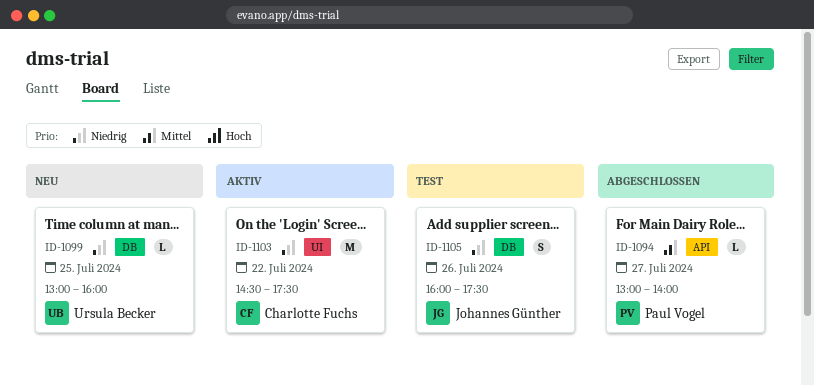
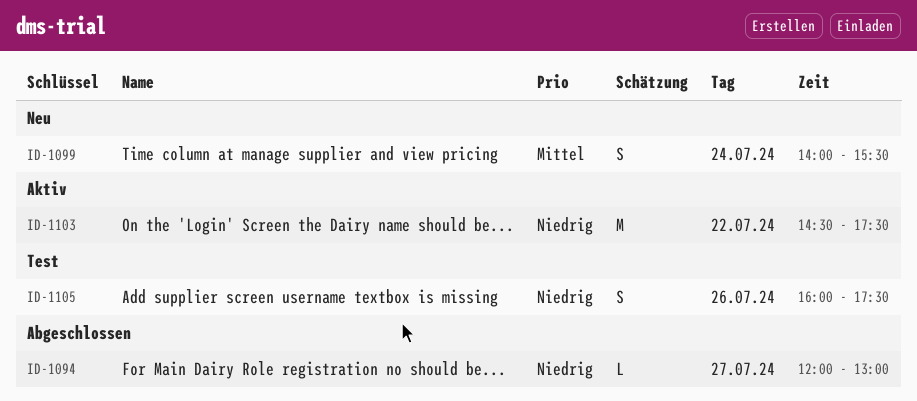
ID-1094, priority: Mittel -> Niedrig
ID-1094, begins: 13:00 -> 12:00
ID-1094, ends: 14:00 -> 13:00
ID-1099, priority: Niedrig -> Mittel
ID-1099, estimate: L -> S
ID-1099, day: Jul 25 -> Jul 24
ID-1099, begins: 13:00 -> 14:00
ID-1099, ends: 16:00 -> 15:30

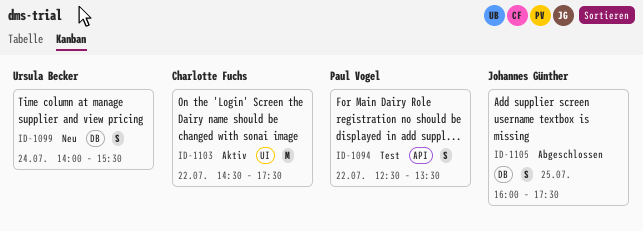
ID-1094, status: Abgeschlossen -> Test
ID-1094, estimate: L -> S
ID-1094, day: Jul 27 -> Jul 22
ID-1094, begins: 12:00 -> 12:30
ID-1094, ends: 13:00 -> 13:30
ID-1105, status: Test -> Abgeschlossen
ID-1105, day: Jul 26 -> Jul 25

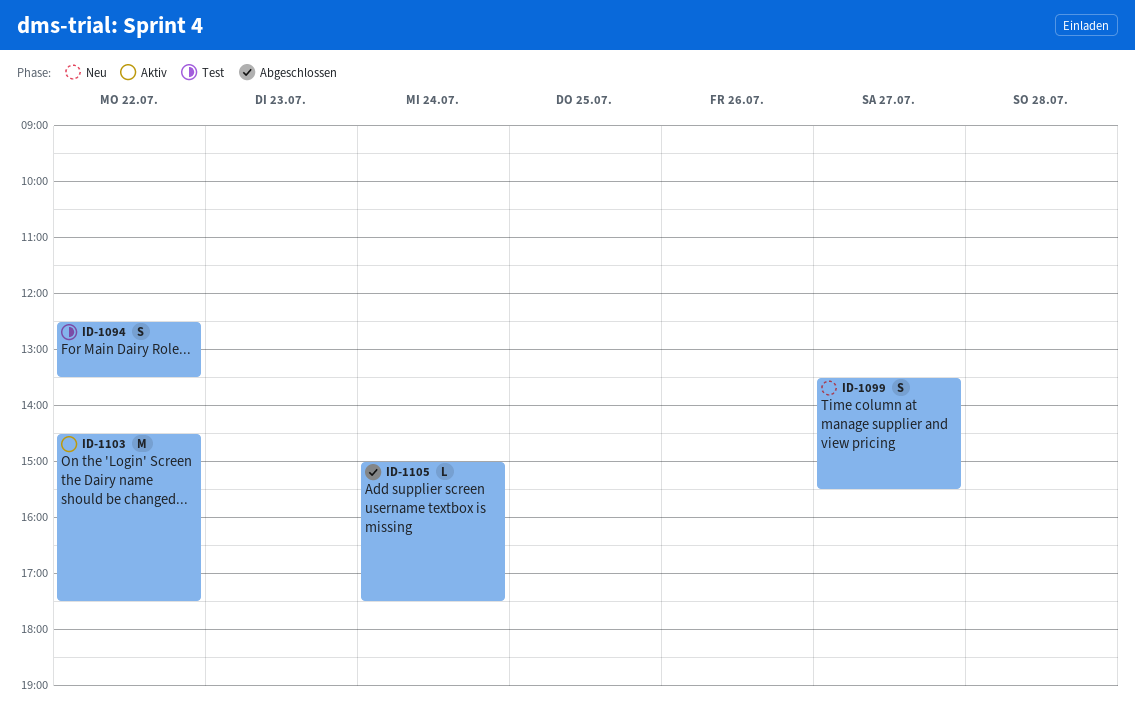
ID-1099, day: Jul 24 -> Jul 27
ID-1099, begins: 14:00 -> 13:30
ID-1105, estimate: S -> L
ID-1105, day: Jul 25 -> Jul 24
ID-1105, begins: 16:00 -> 15:00

